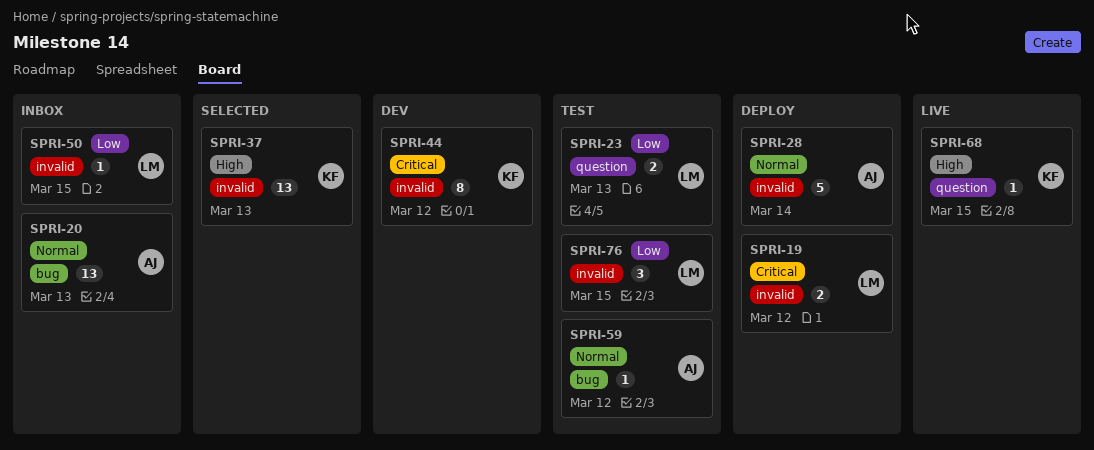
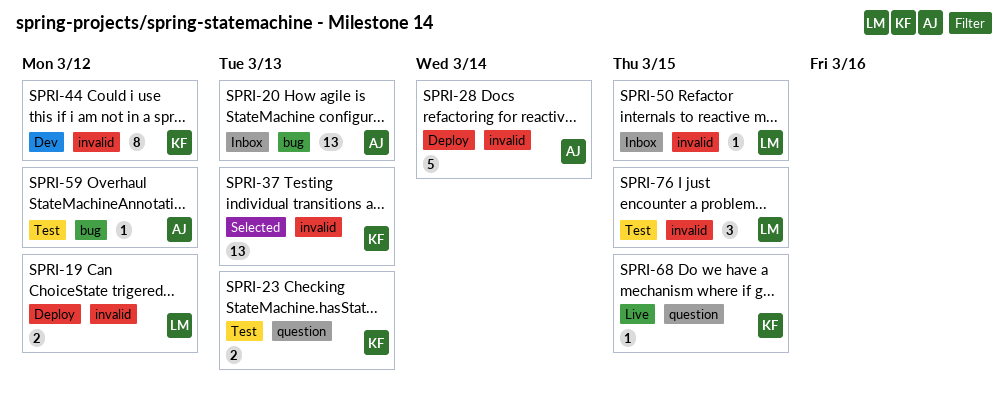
SPRI-23, owner: LM -> KF

